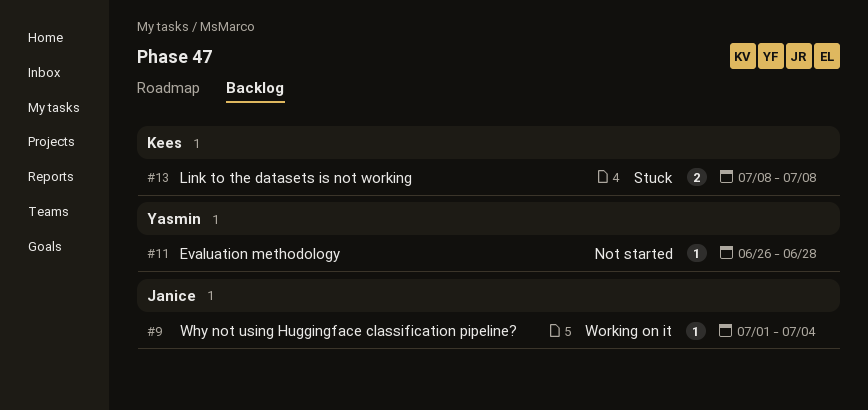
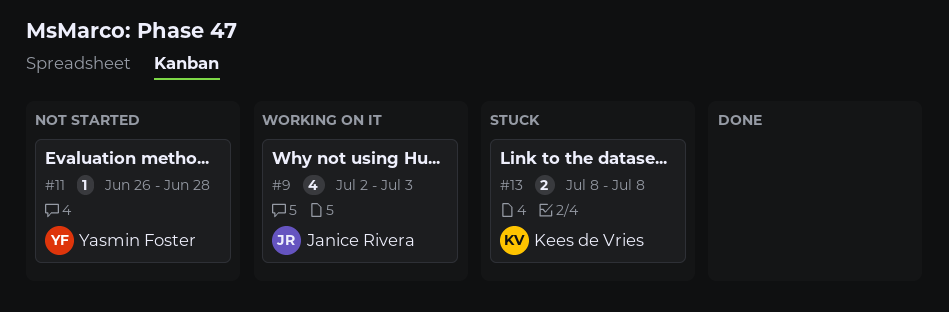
#9, estimate: 1 -> 4
#9, start: Jul 1 -> Jul 2
#9, due: Jul 4 -> Jul 3

